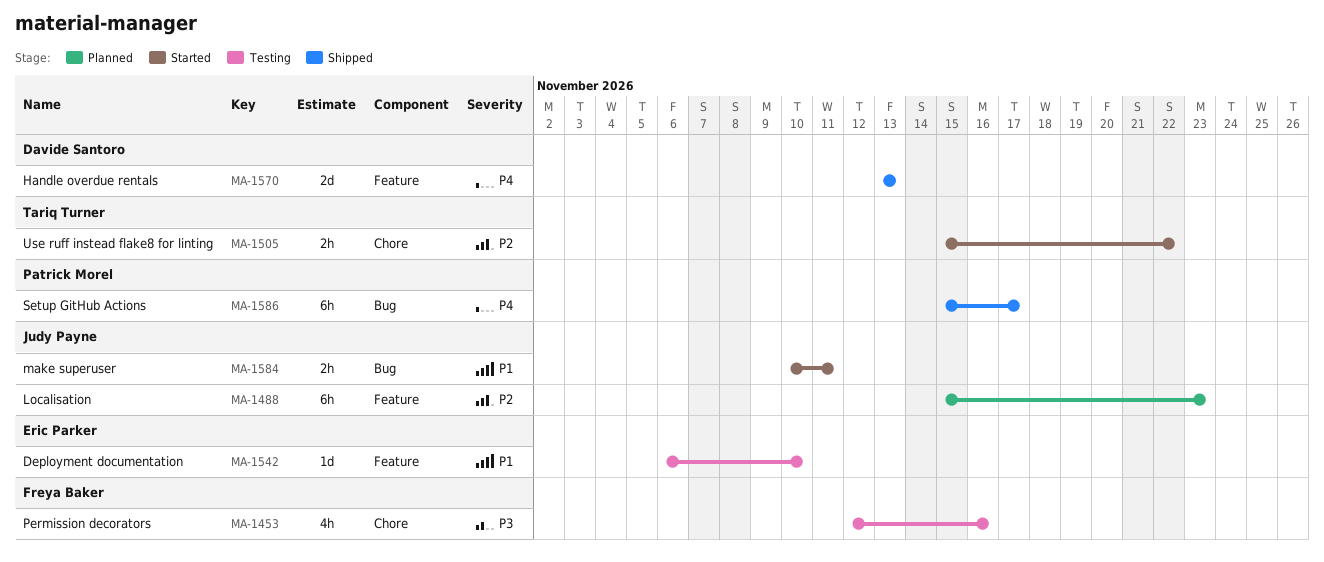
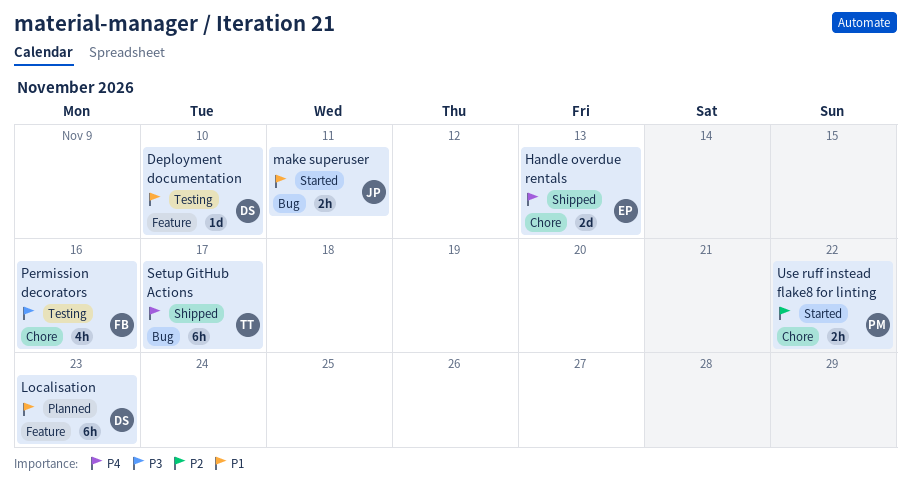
Deployment documentation, owner: Eric Parker -> Davide Santoro
Handle overdue rentals, owner: Davide Santoro -> Eric Parker
Handle overdue rentals, label: Feature -> Chore
Localisation, owner: Judy Payne -> Davide Santoro
Localisation, priority: P2 -> P1
Setup GitHub Actions, owner: Patrick Morel -> Tariq Turner
Use ruff instead flake8 for linting, owner: Tariq Turner -> Patrick Morel

